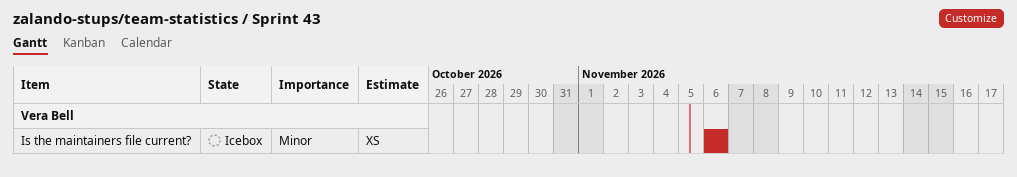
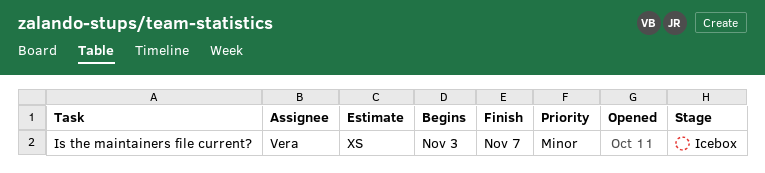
Is the maintainers file current?, start: Nov 6 -> Nov 3
Is the maintainers file current?, due: Nov 6 -> Nov 7

